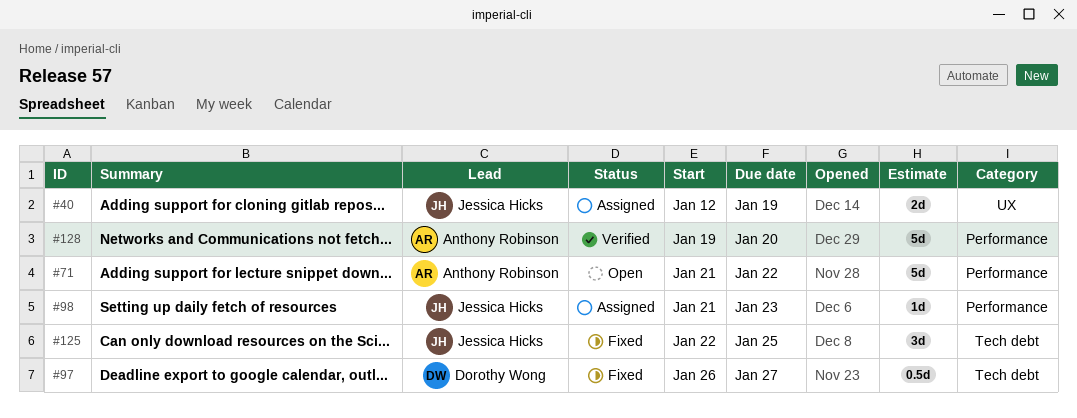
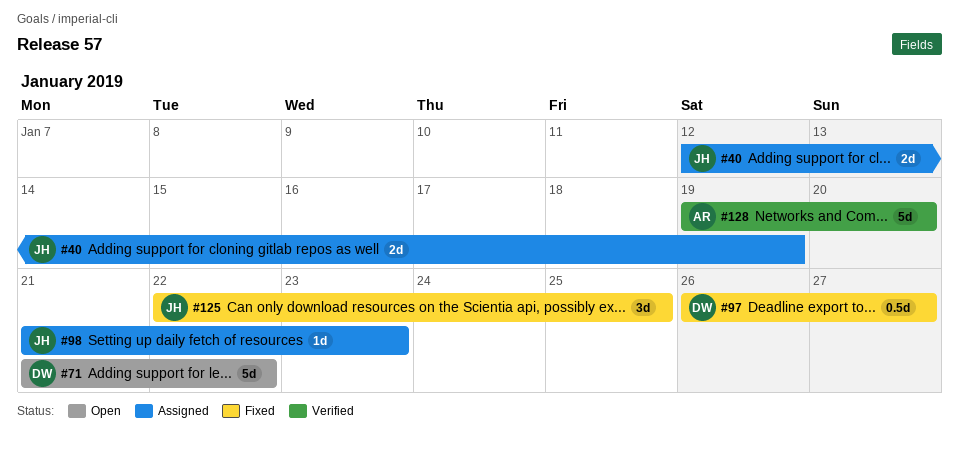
#71, owner: Anthony Robinson -> Dorothy Wong

